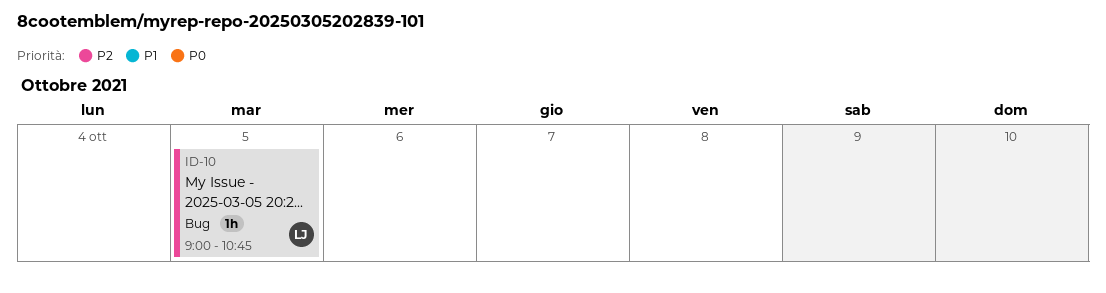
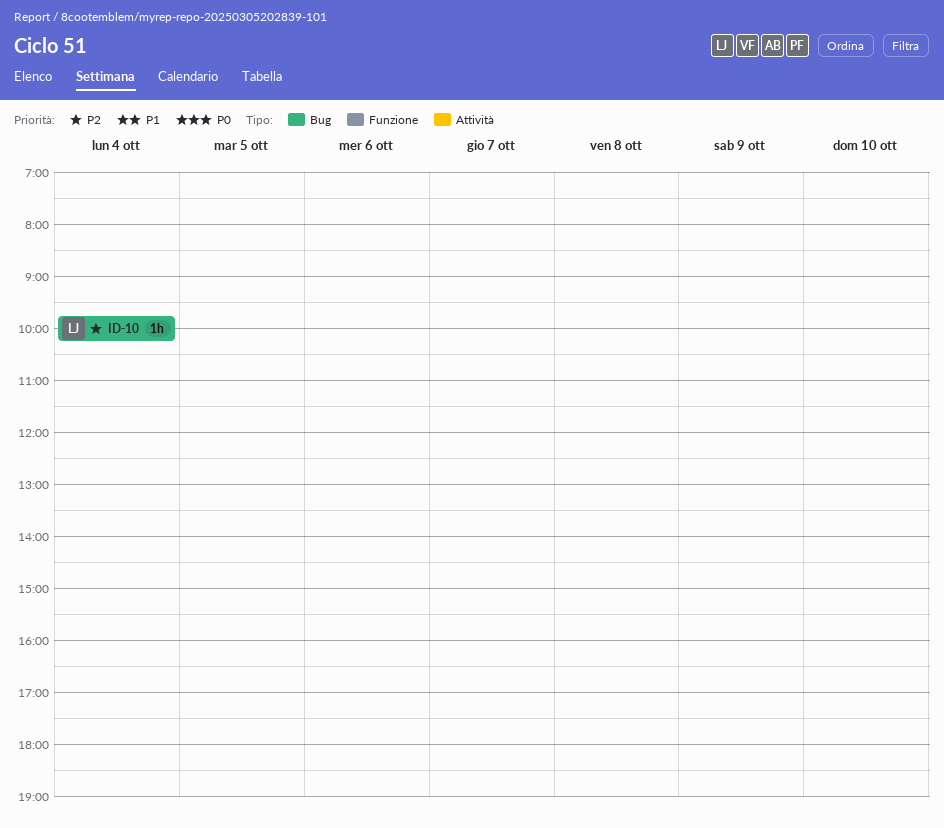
ID-10, day: Oct 5 -> Oct 4
ID-10, begins: 09:00 -> 09:45
ID-10, ends: 10:45 -> 10:15

